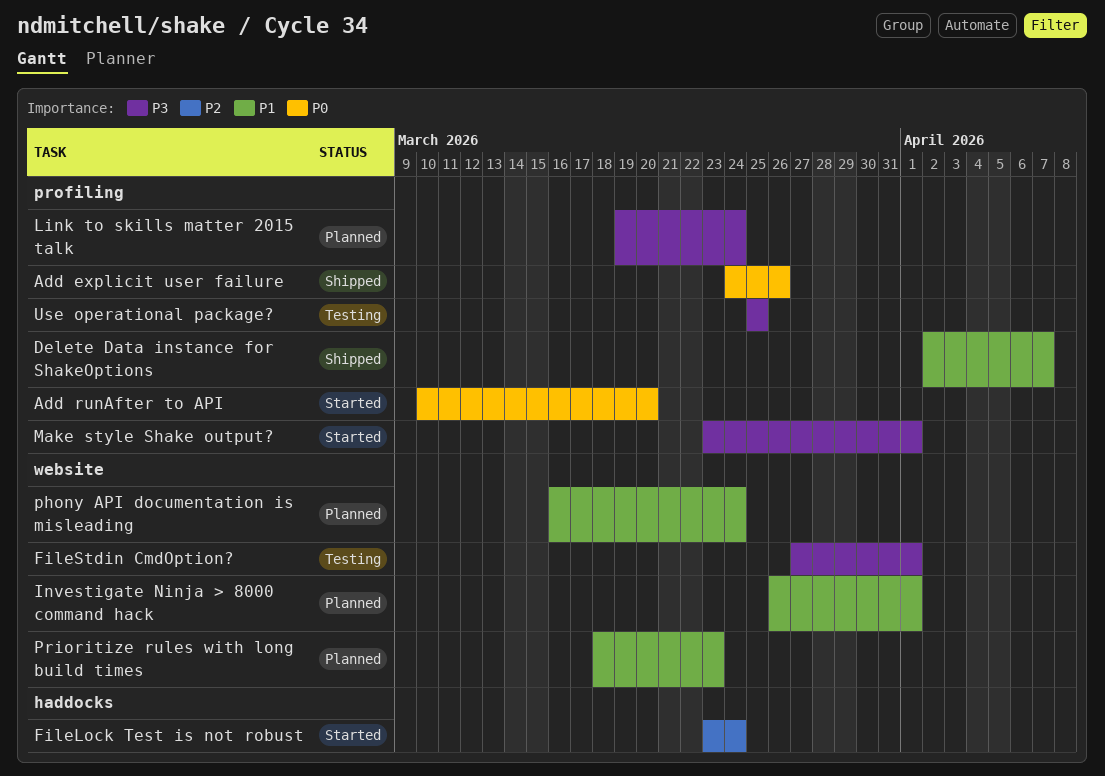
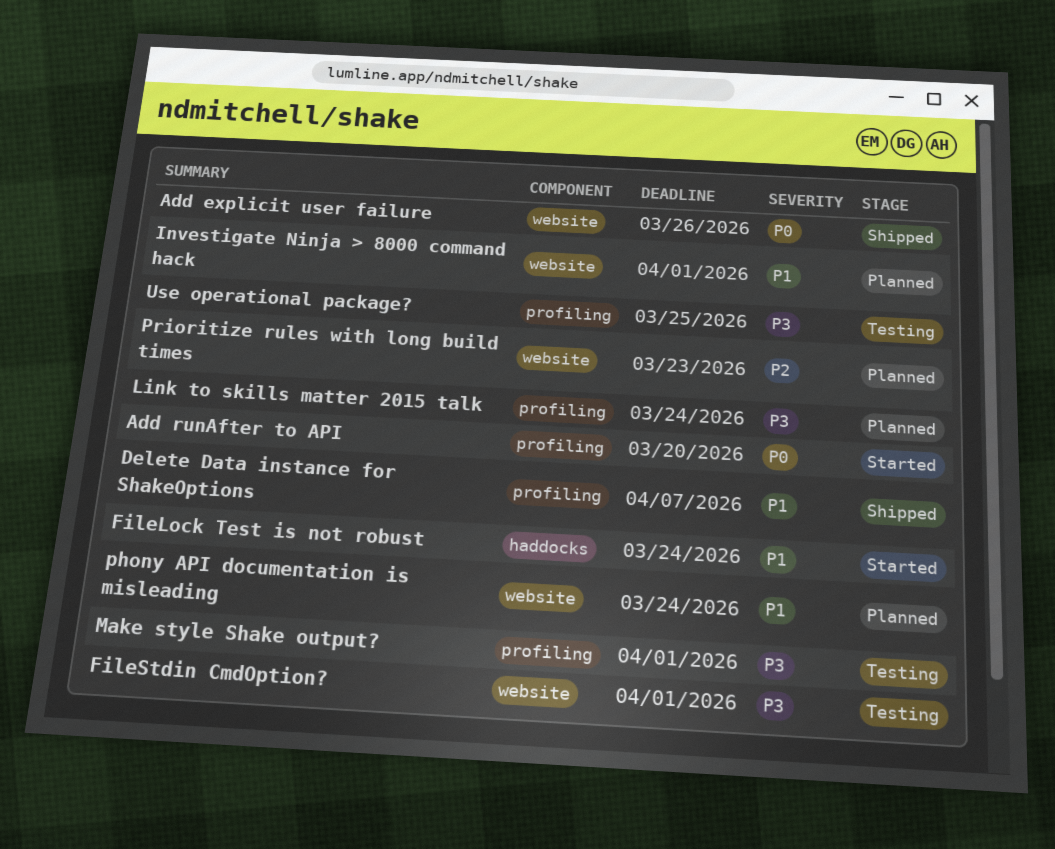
Add explicit user failure, label: profiling -> website
FileLock Test is not robust, priority: P2 -> P1
Make style Shake output?, status: Started -> Testing
Prioritize rules with long build times, priority: P1 -> P2

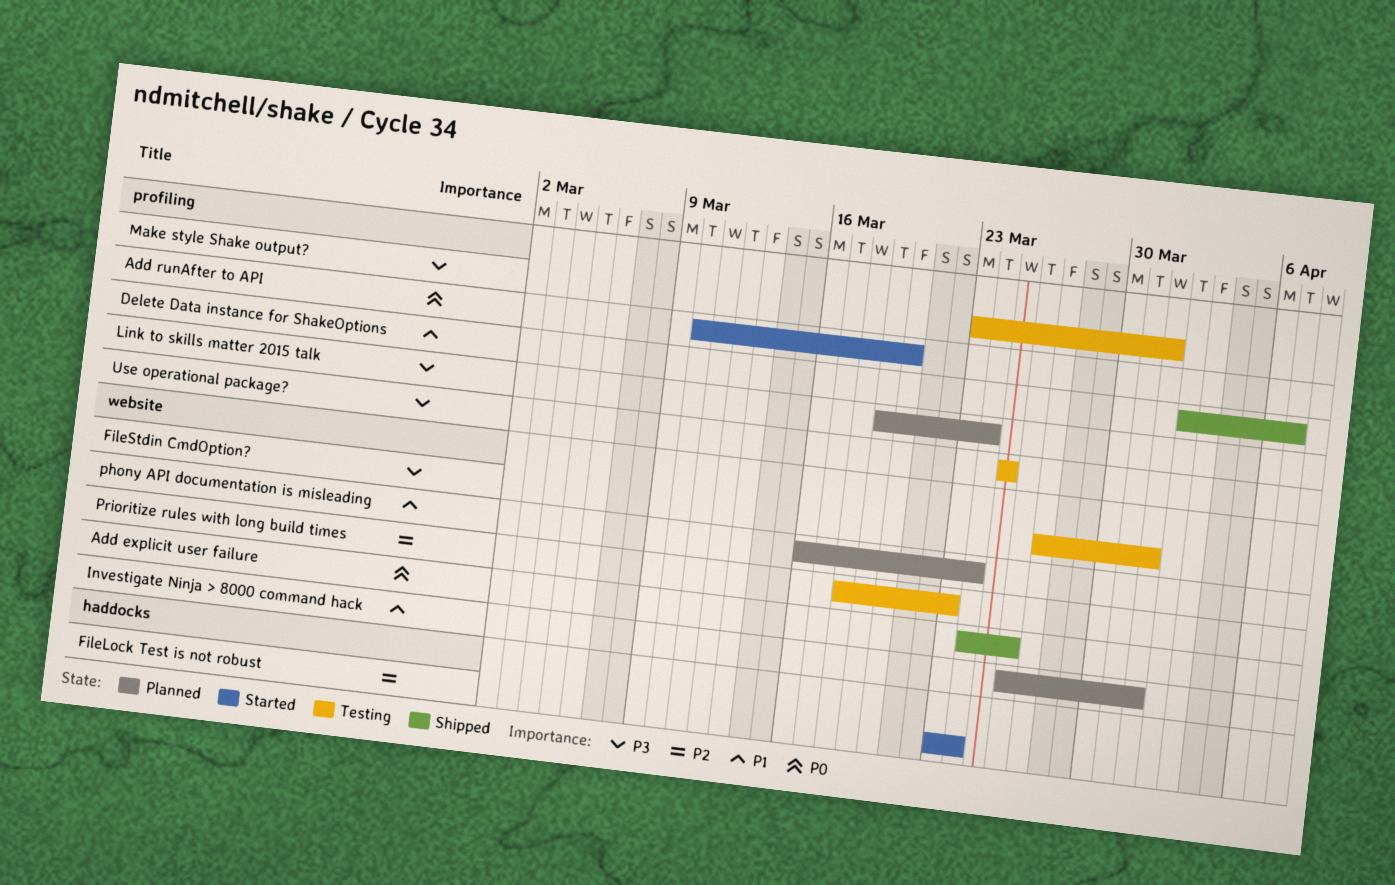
FileLock Test is not robust, priority: P1 -> P2
Prioritize rules with long build times, status: Planned -> Testing

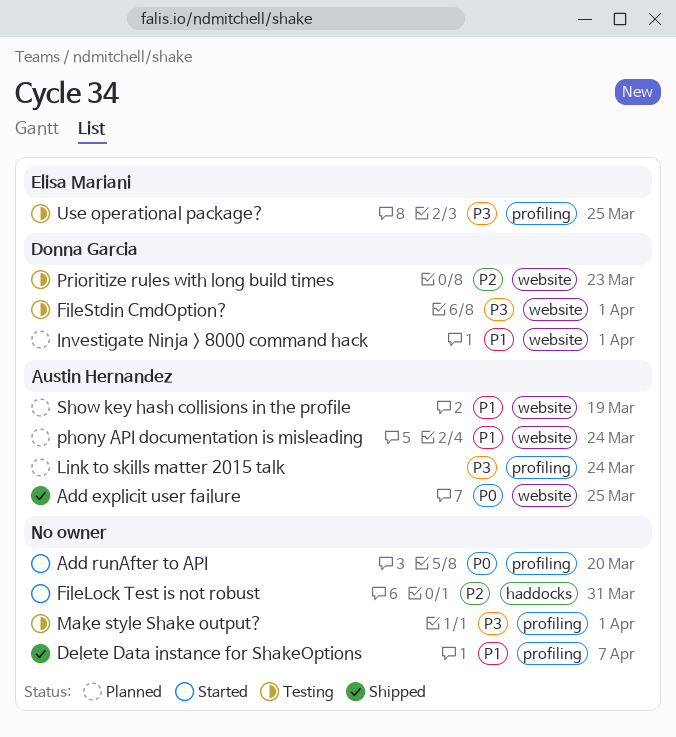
Add explicit user failure, due: Mar 26 -> Mar 25
FileLock Test is not robust, due: Mar 24 -> Mar 31
Show key hash collisions in the profile: none -> present

